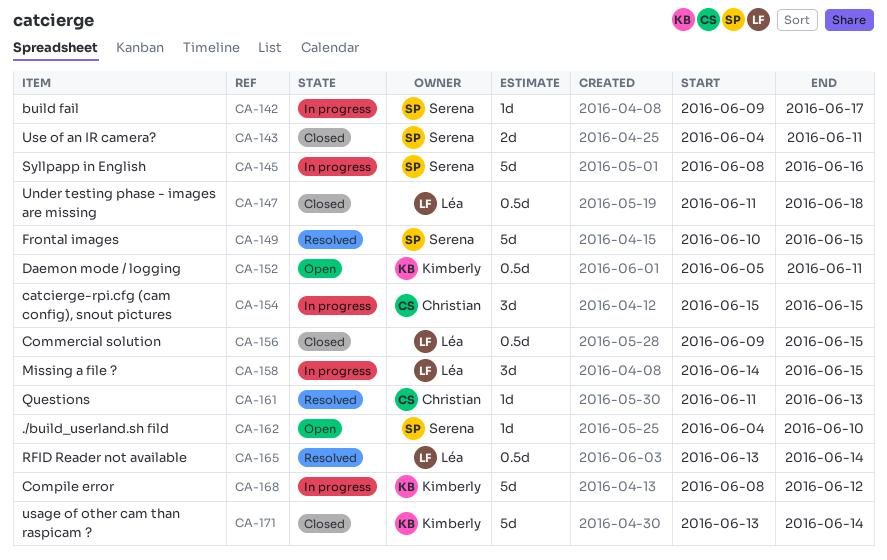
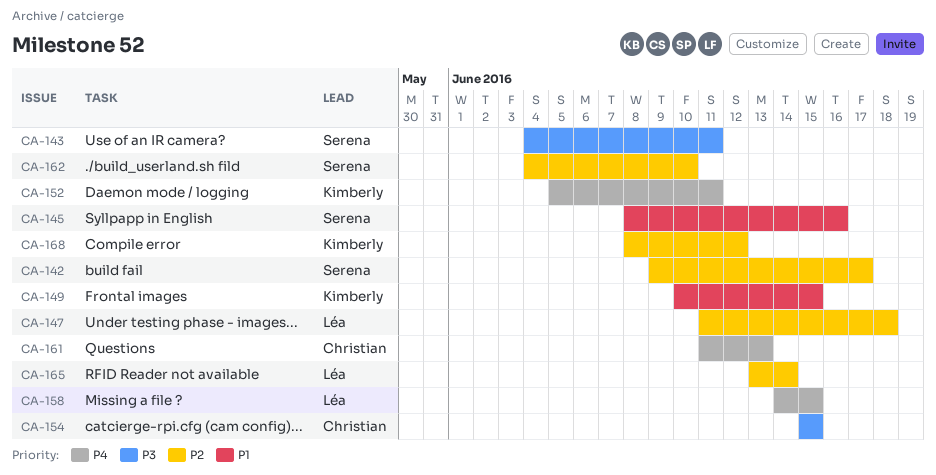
CA-149, owner: Serena -> Kimberly
CA-156: present -> none
CA-171: present -> none

